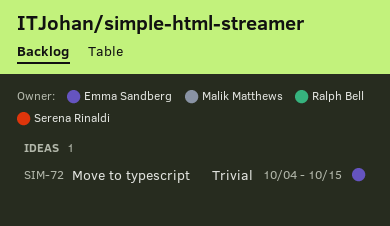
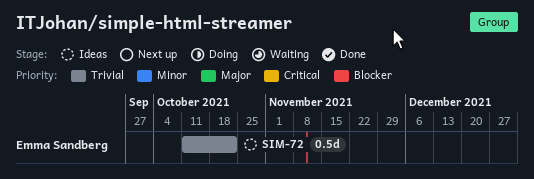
SIM-72, start: Oct 4 -> Oct 11
SIM-72, due: Oct 15 -> Oct 22

